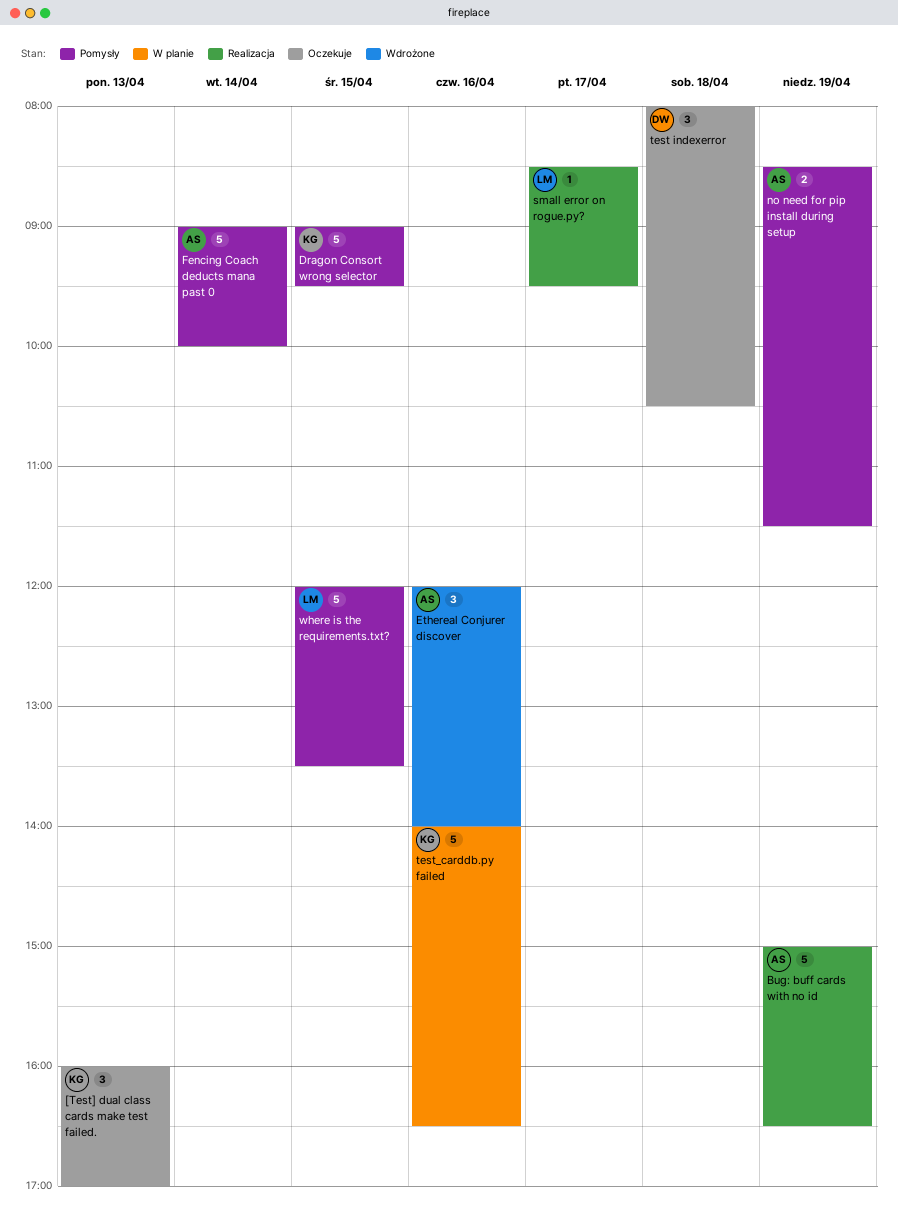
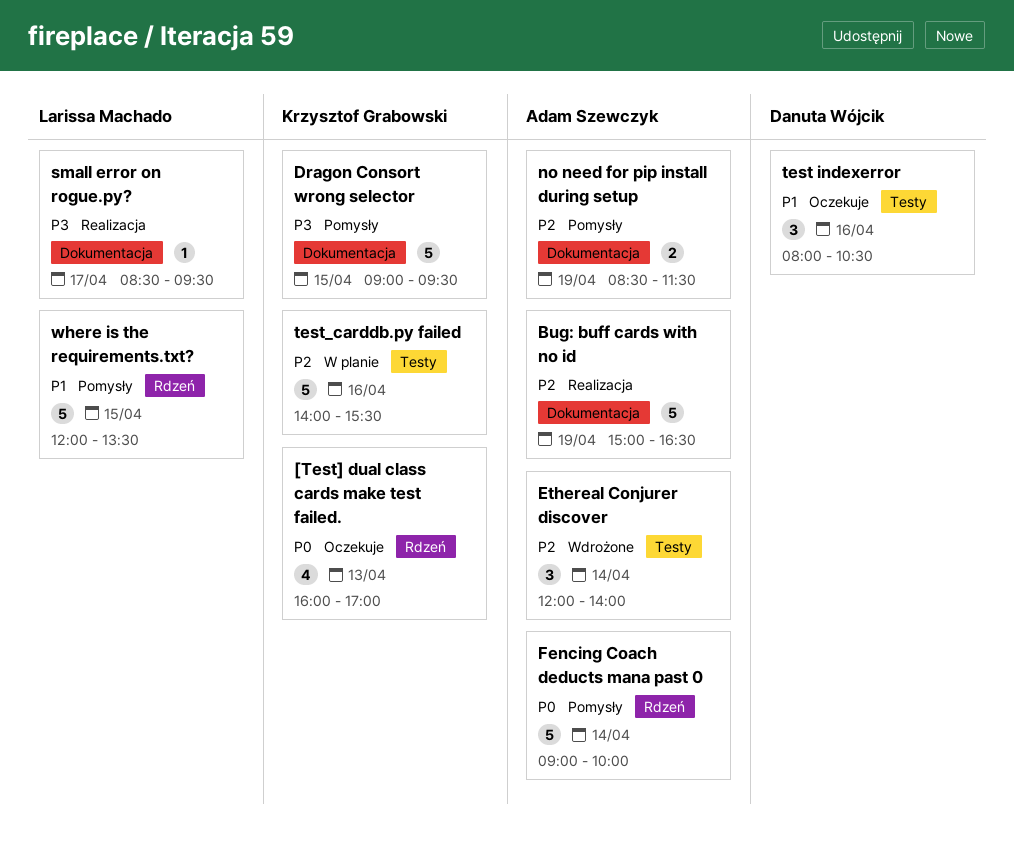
[Test] dual class cards make test failed., estimate: 3 -> 4
Ethereal Conjurer discover, day: Apr 16 -> Apr 14
test indexerror, day: Apr 18 -> Apr 16
test_carddb.py failed, ends: 16:30 -> 15:30

